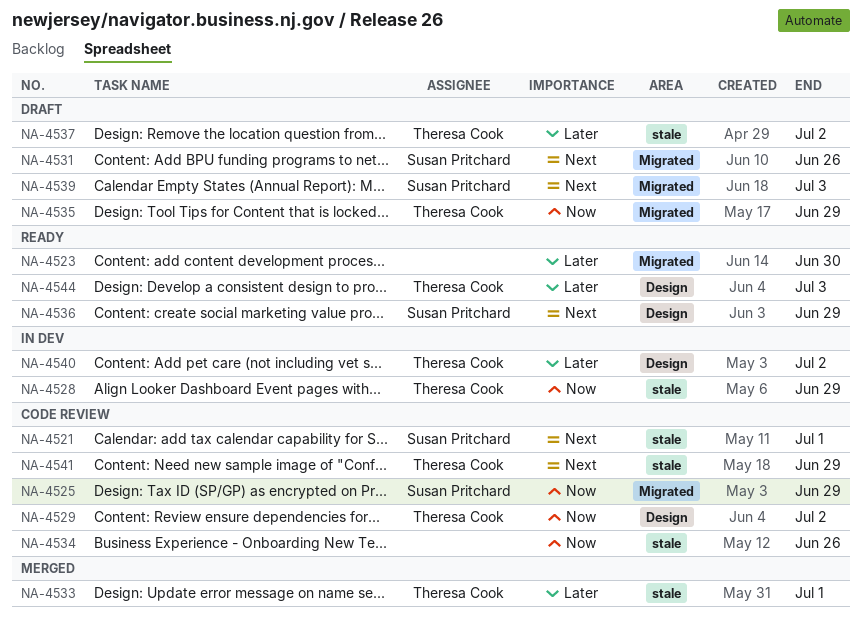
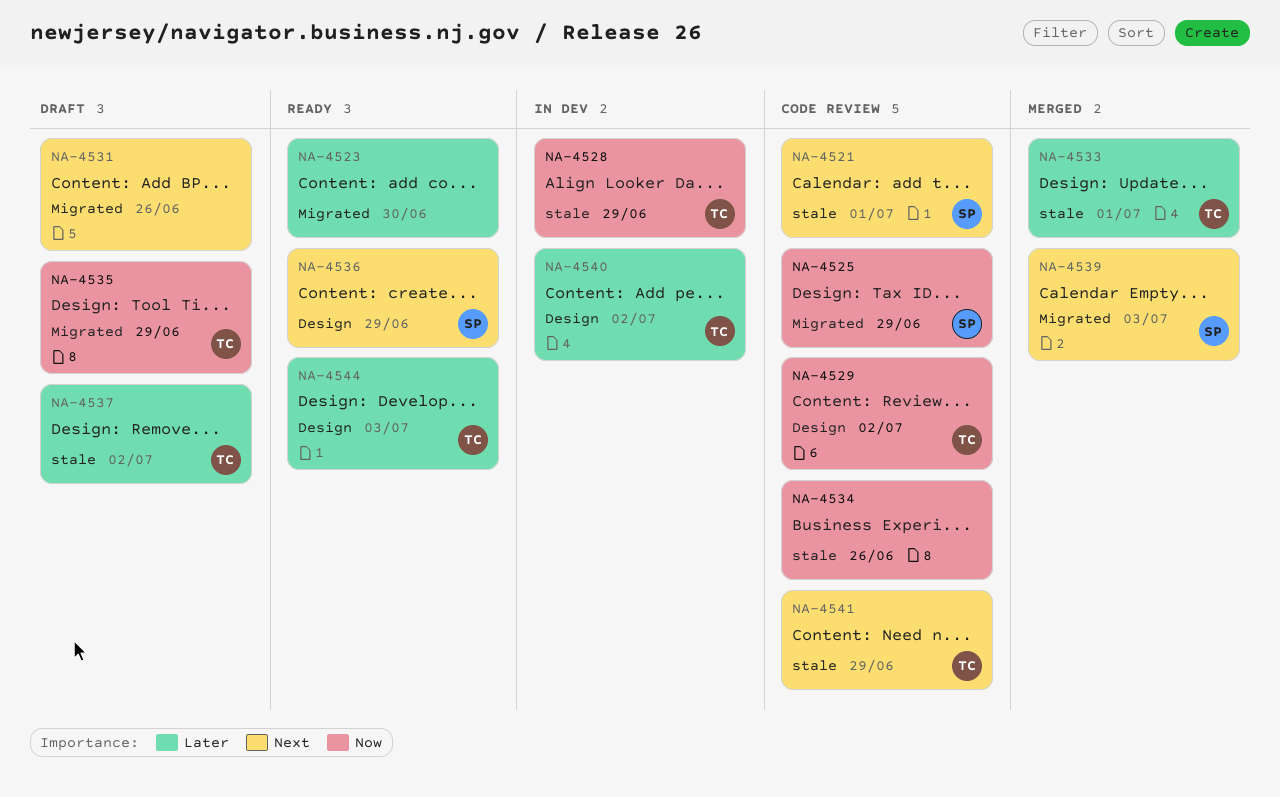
NA-4531, owner: Susan Pritchard -> none
NA-4539, status: Draft -> Merged

